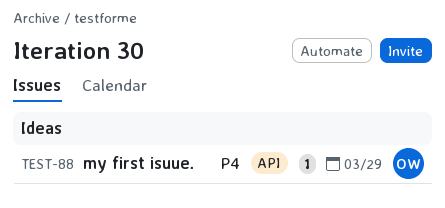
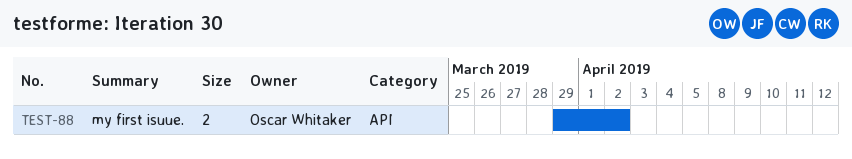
TEST-88, estimate: 1 -> 2
TEST-88, due: Mar 29 -> Apr 2

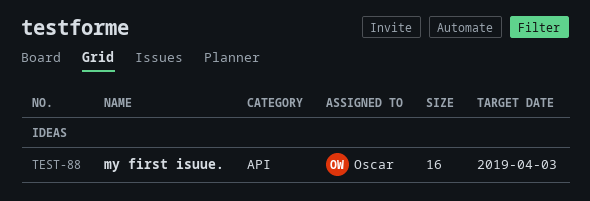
TEST-88, estimate: 2 -> 16
TEST-88, due: Apr 2 -> Apr 3

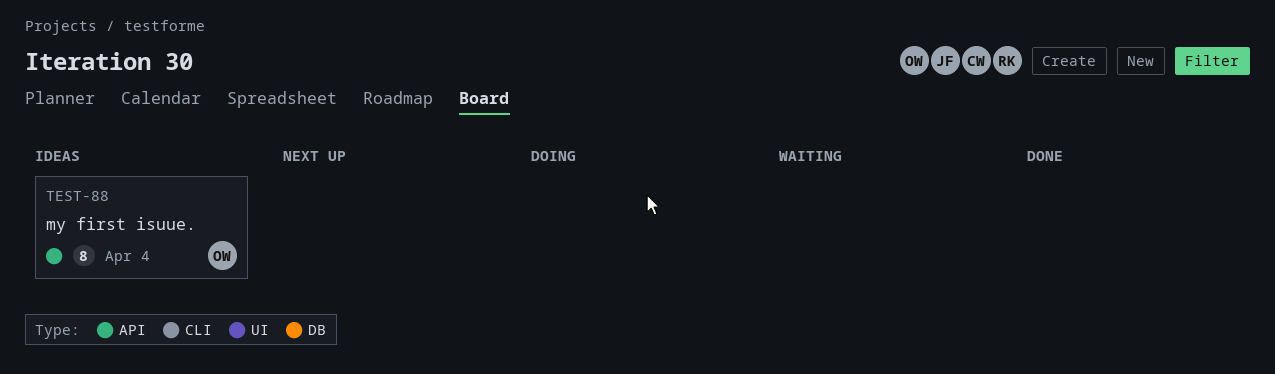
TEST-88, estimate: 16 -> 8
TEST-88, due: Apr 3 -> Apr 4

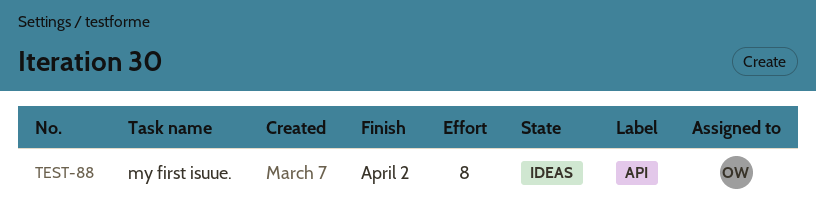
TEST-88, due: Apr 4 -> Apr 2

